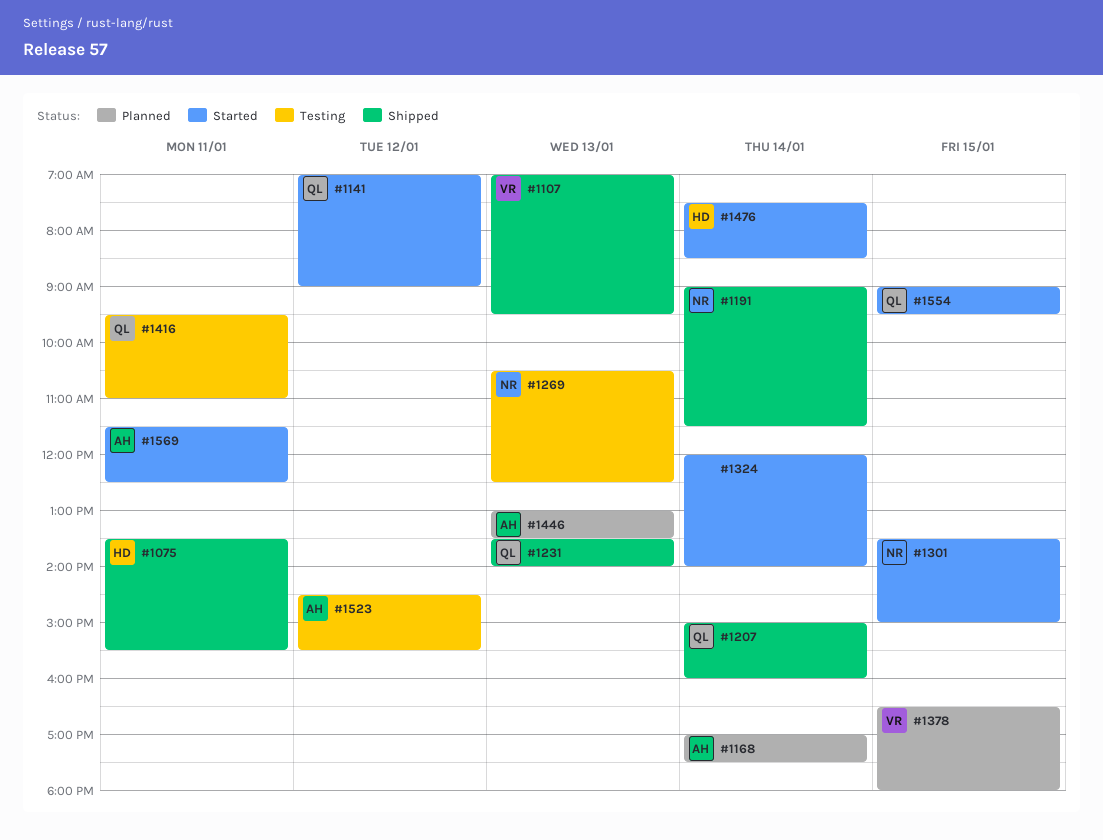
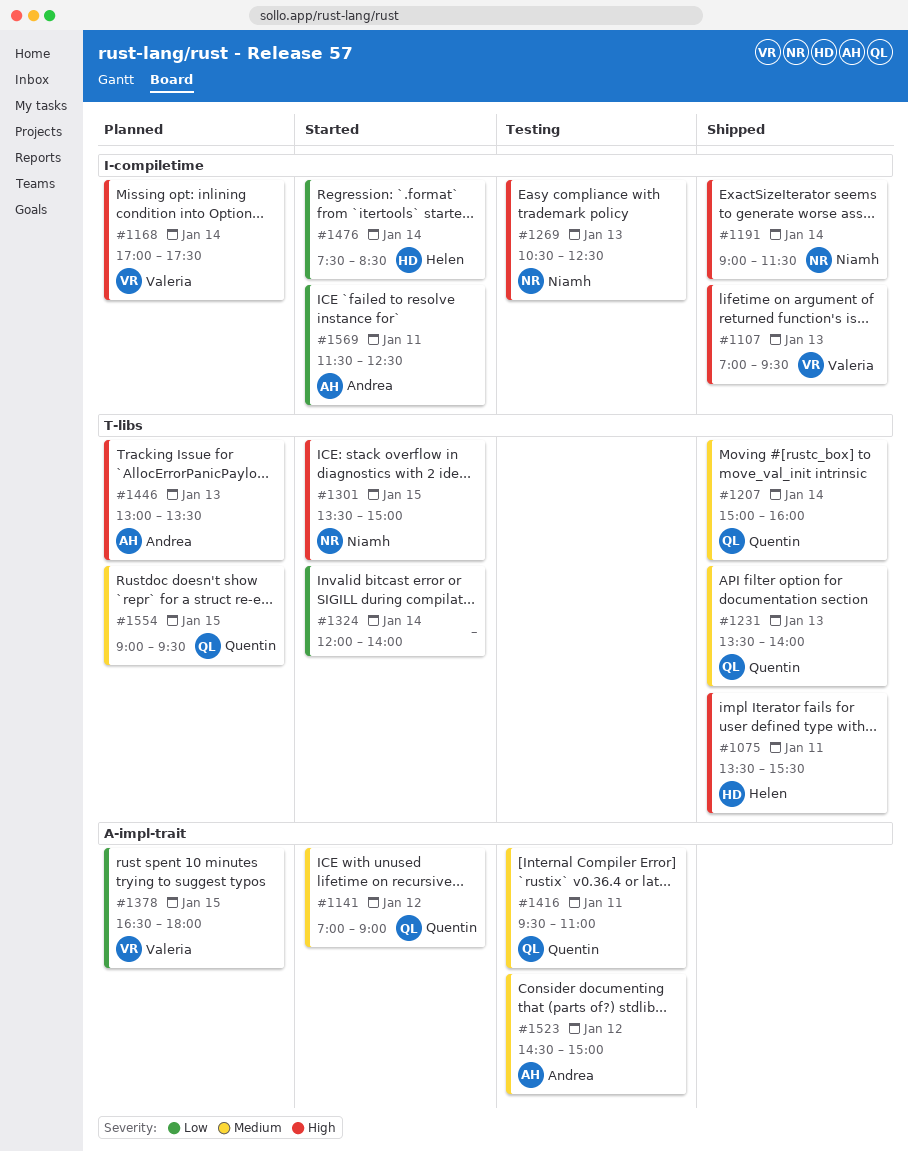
#1168, owner: Andrea -> Valeria
#1523, ends: 15:30 -> 15:00
#1554, status: Started -> Planned

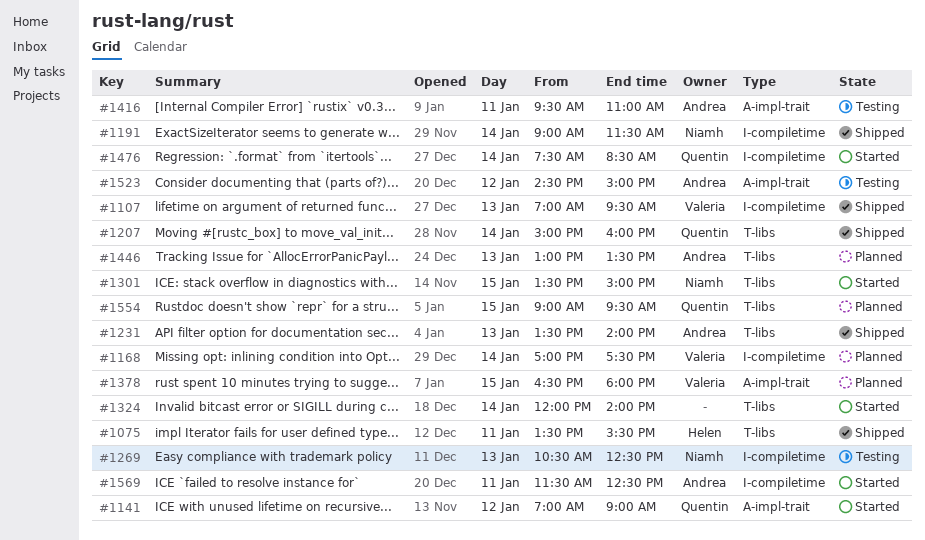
#1231, owner: Quentin -> Andrea
#1416, owner: Quentin -> Andrea
#1476, owner: Helen -> Quentin

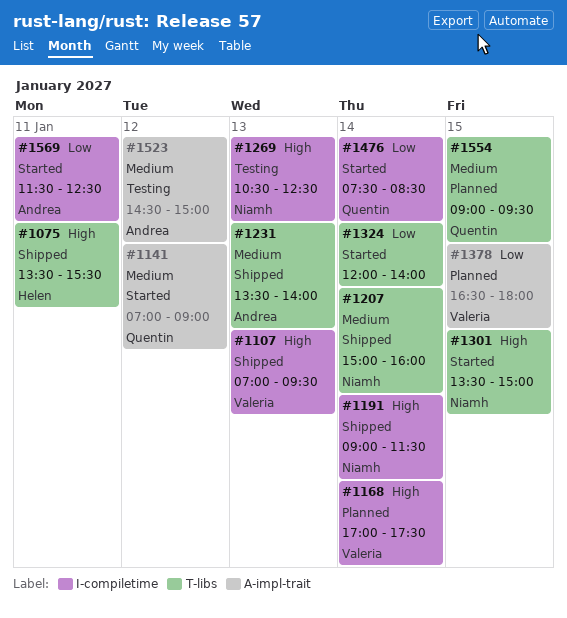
#1207, owner: Quentin -> Niamh
#1416: present -> none
#1446: present -> none

